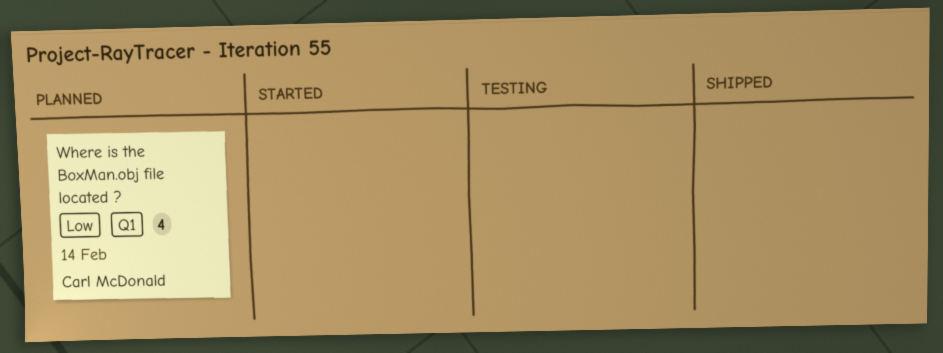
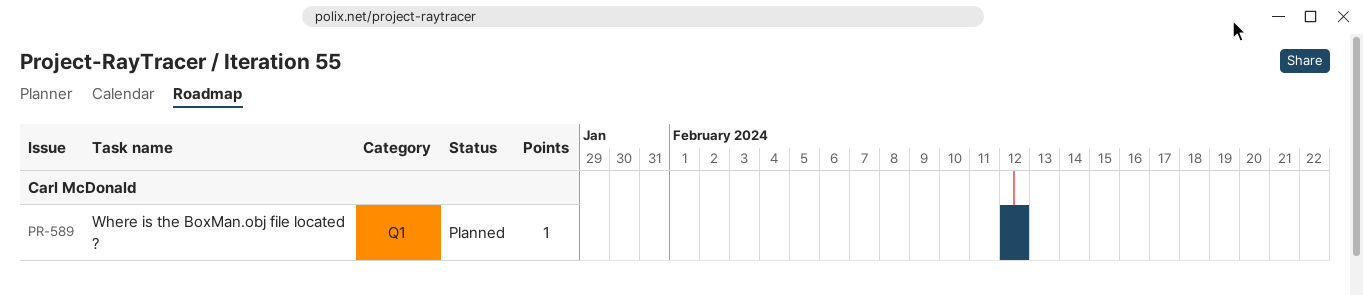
Where is the BoxMan.obj file located ?, estimate: 4 -> 1
Where is the BoxMan.obj file located ?, due: Feb 14 -> Feb 12

